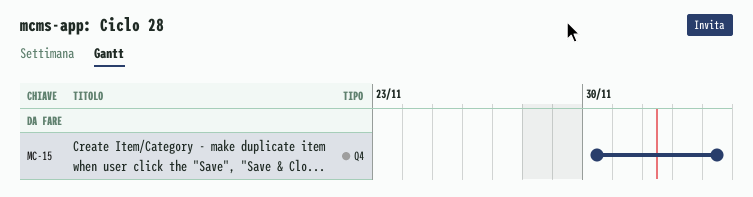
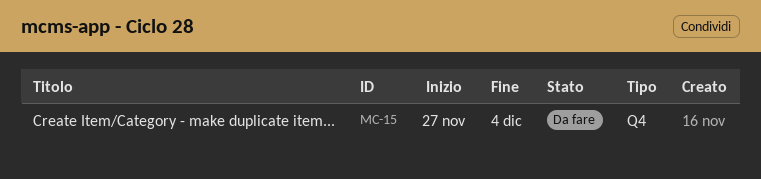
MC-15, start: Nov 30 -> Nov 27

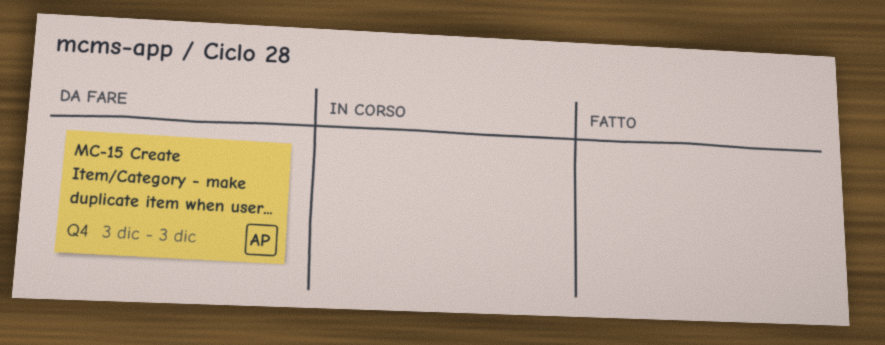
MC-15, start: Nov 27 -> Dec 3
MC-15, due: Dec 4 -> Dec 3

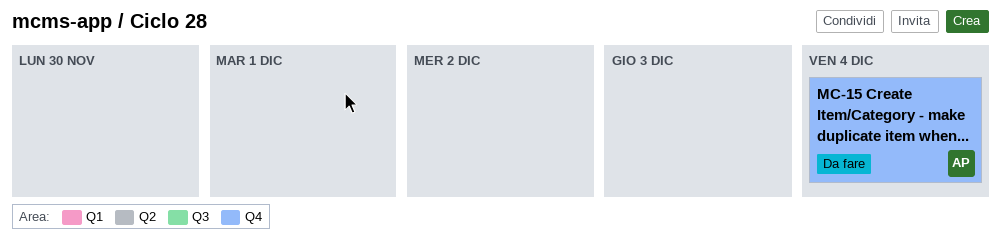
MC-15, due: Dec 3 -> Dec 4

